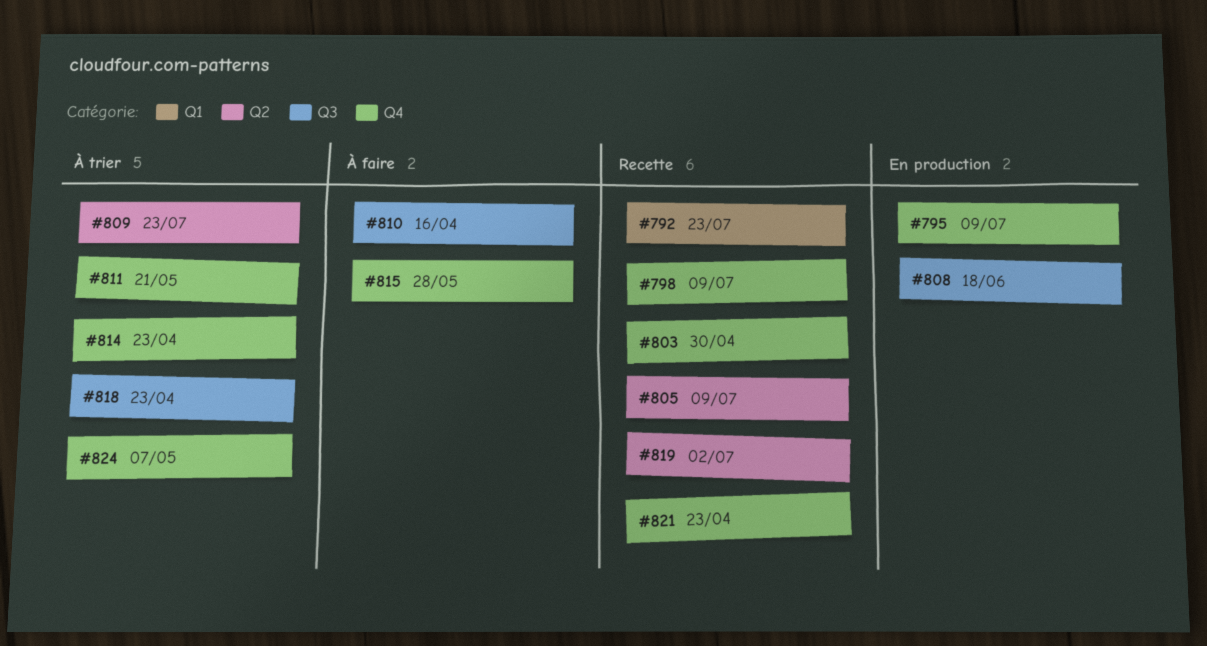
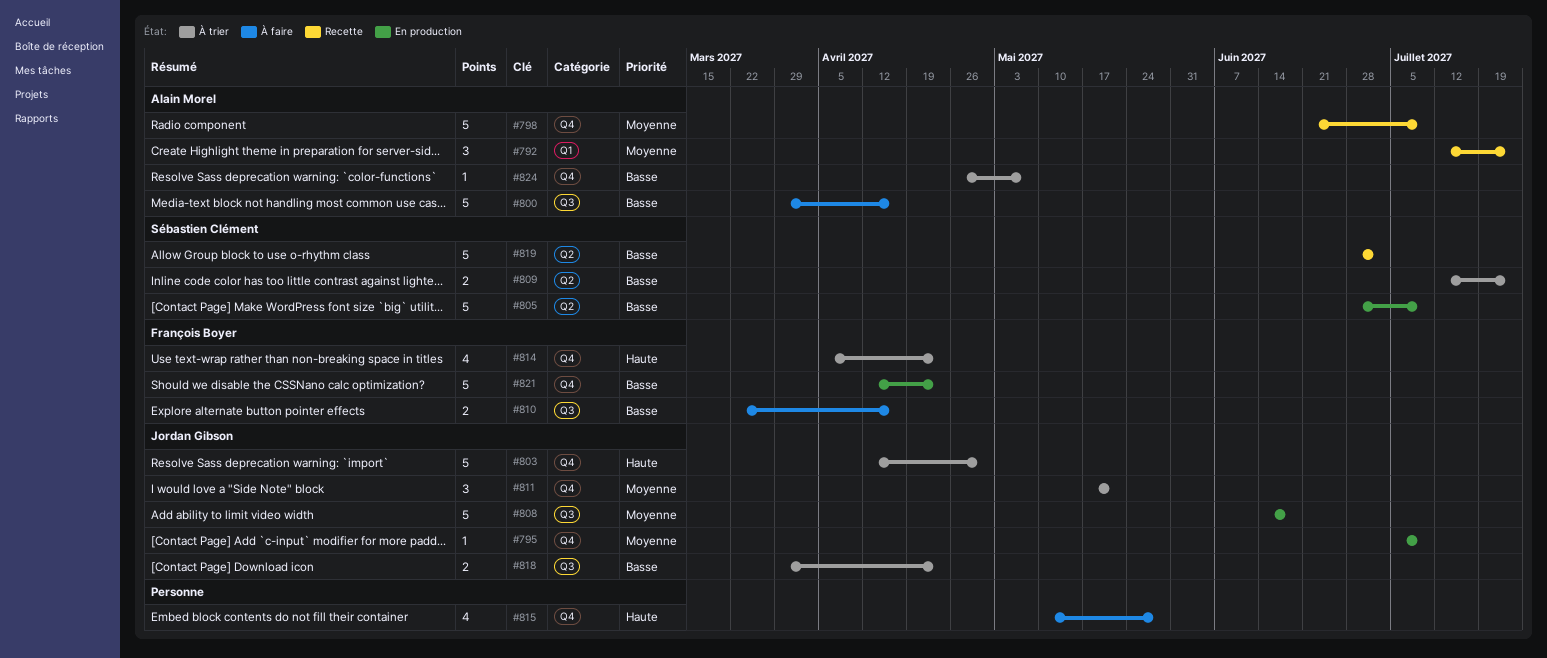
#800: none -> present
#803, status: Recette -> À trier
#805, status: Recette -> En production
#821, status: Recette -> En production

